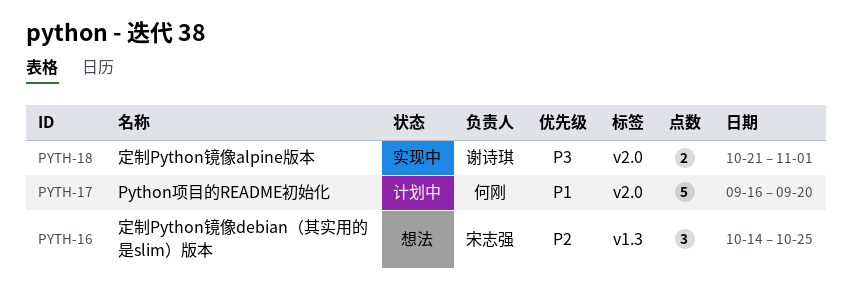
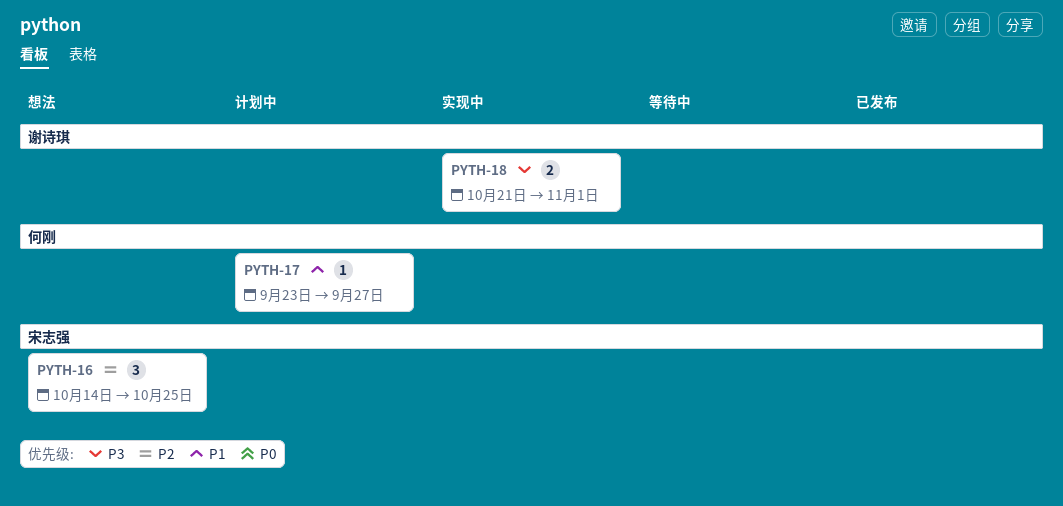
PYTH-17, estimate: 5 -> 1
PYTH-17, start: Sep 16 -> Sep 23
PYTH-17, due: Sep 20 -> Sep 27

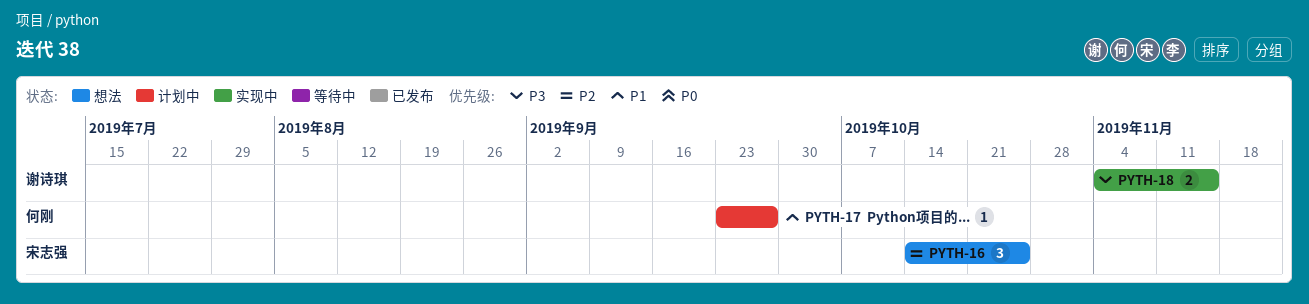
PYTH-18, start: Oct 21 -> Nov 4
PYTH-18, due: Nov 1 -> Nov 15

